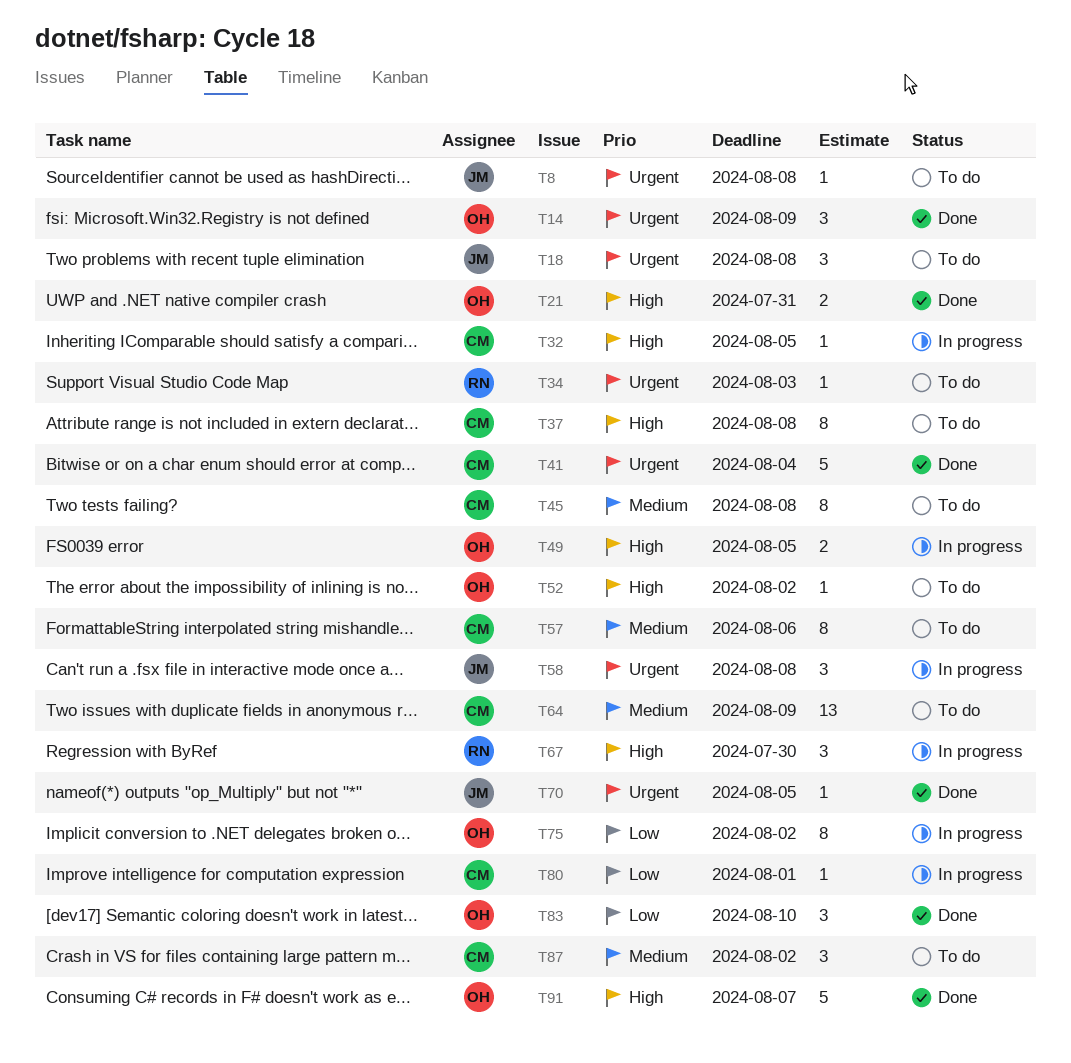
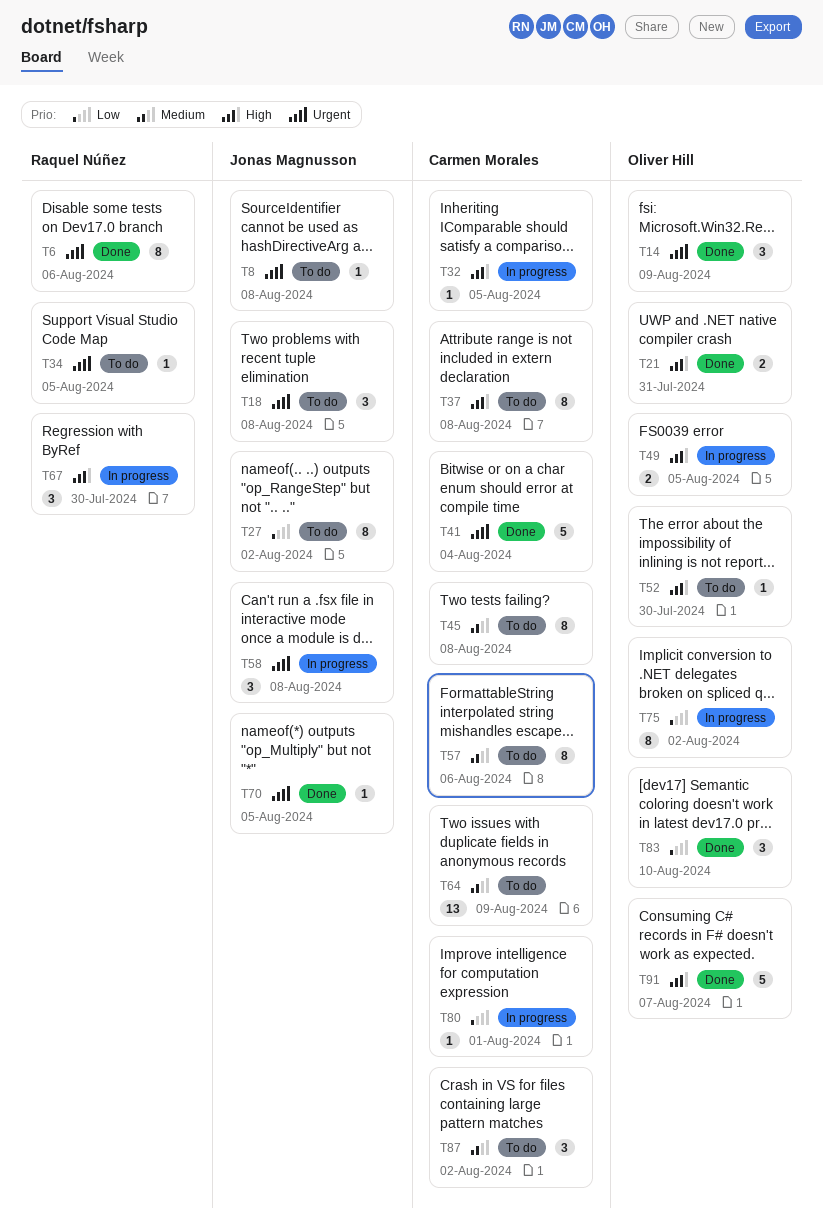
T6: none -> present
T27: none -> present
T34, due: Aug 3 -> Aug 5
T52, due: Aug 2 -> Jul 30

